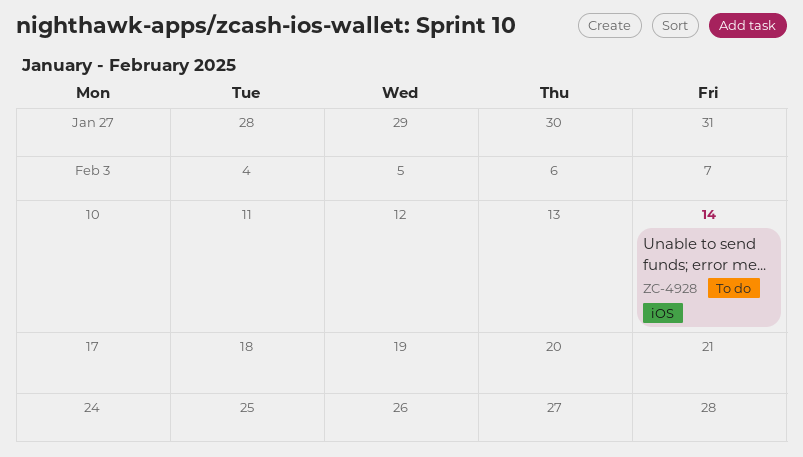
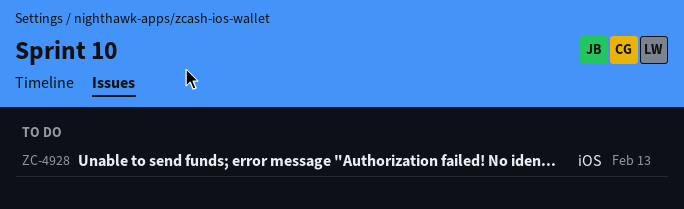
ZC-4928, due: Feb 14 -> Feb 13

